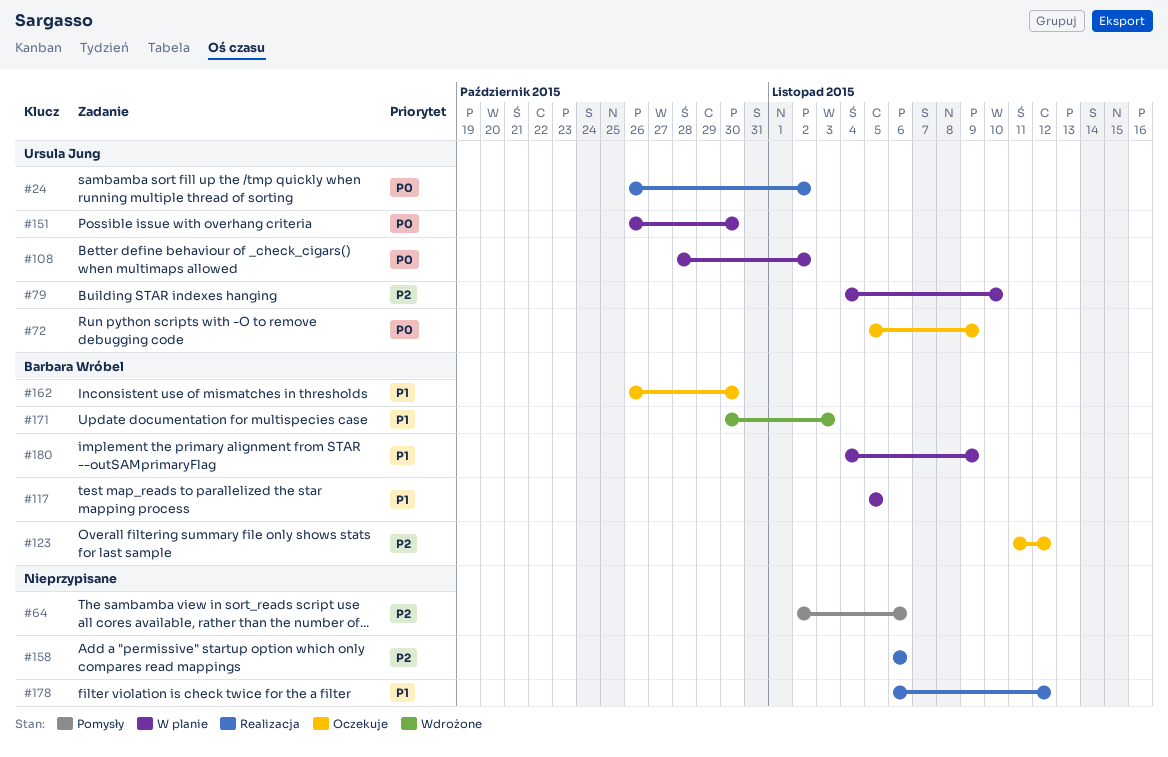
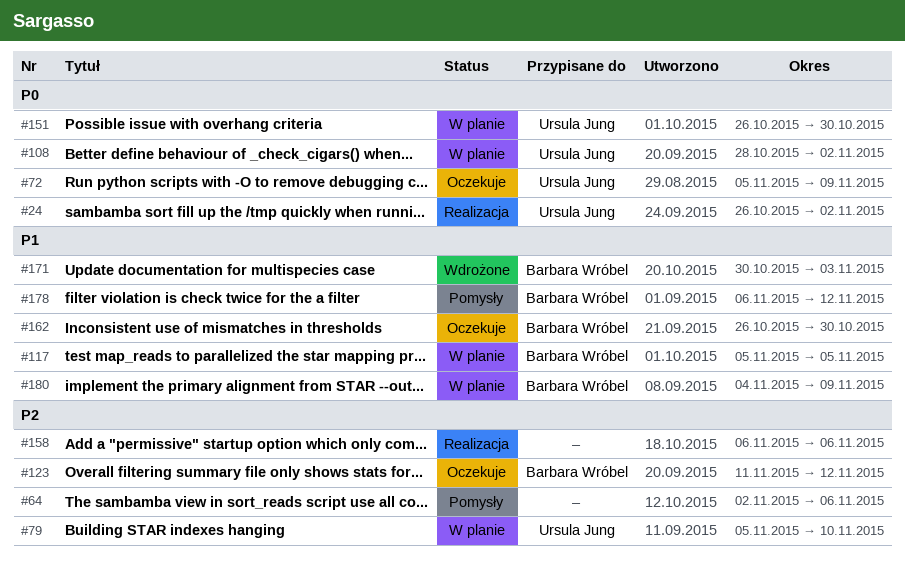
#79, start: Nov 4 -> Nov 5
#178, status: Realizacja -> Pomysły
#178, owner: none -> Barbara Wróbel

